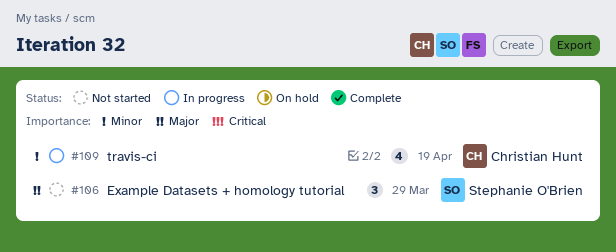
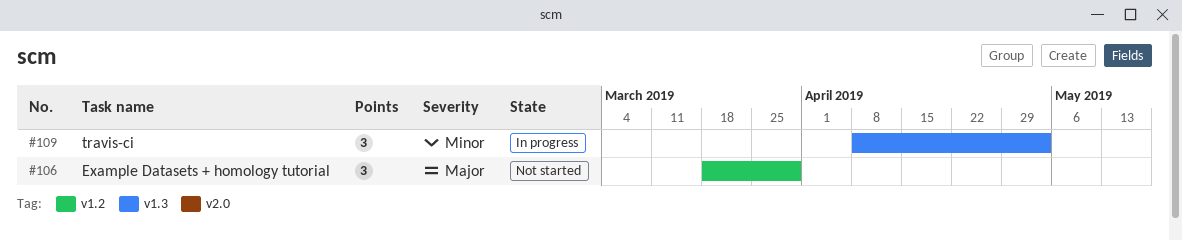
#109, estimate: 4 -> 3
#109, due: Apr 19 -> May 3

